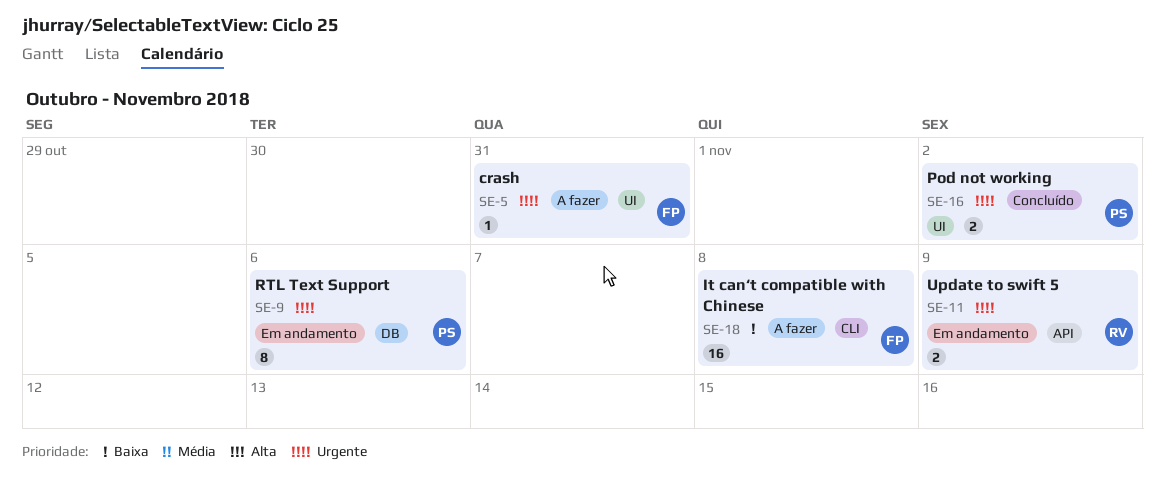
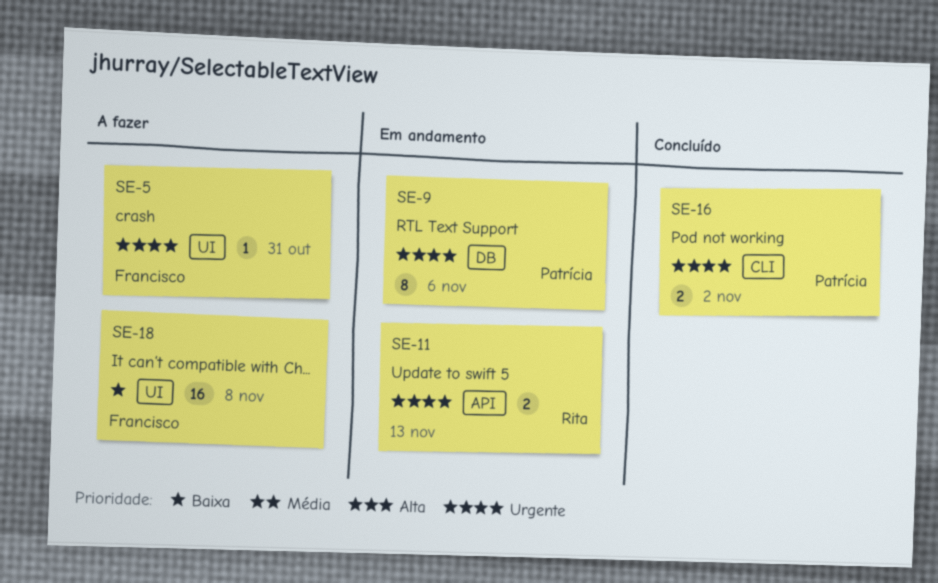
SE-11, due: Nov 9 -> Nov 13
SE-16, label: UI -> CLI
SE-18, label: CLI -> UI

